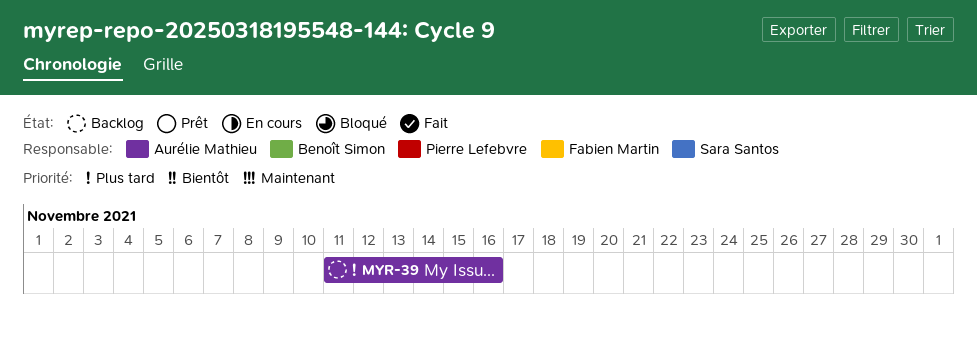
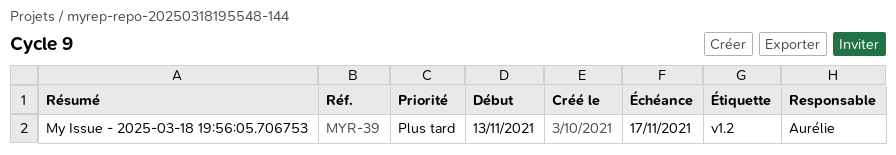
MYR-39, start: Nov 11 -> Nov 13
MYR-39, due: Nov 16 -> Nov 17

